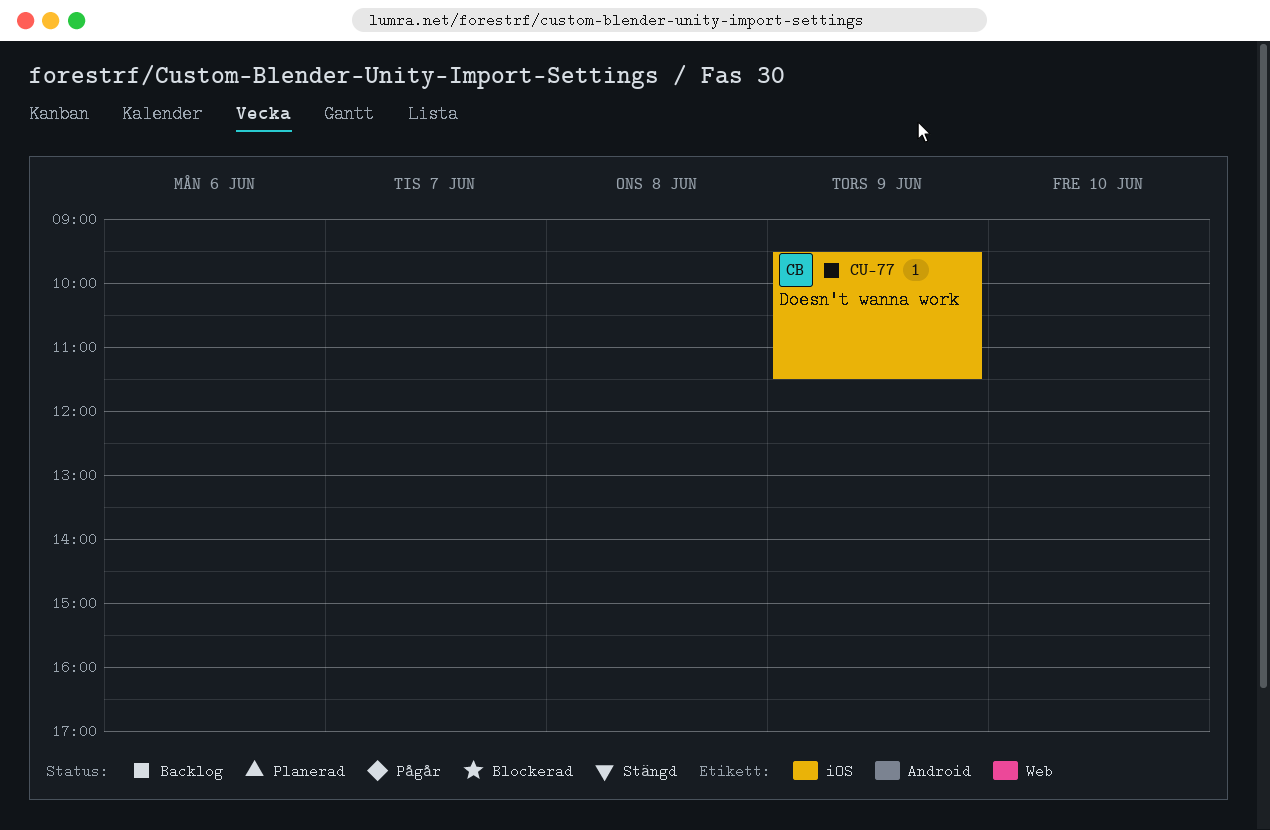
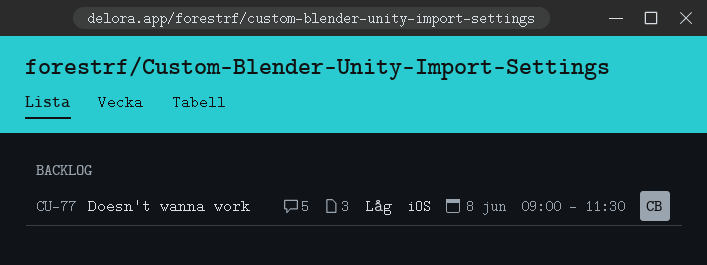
CU-77, day: Jun 9 -> Jun 8
CU-77, begins: 09:30 -> 09:00

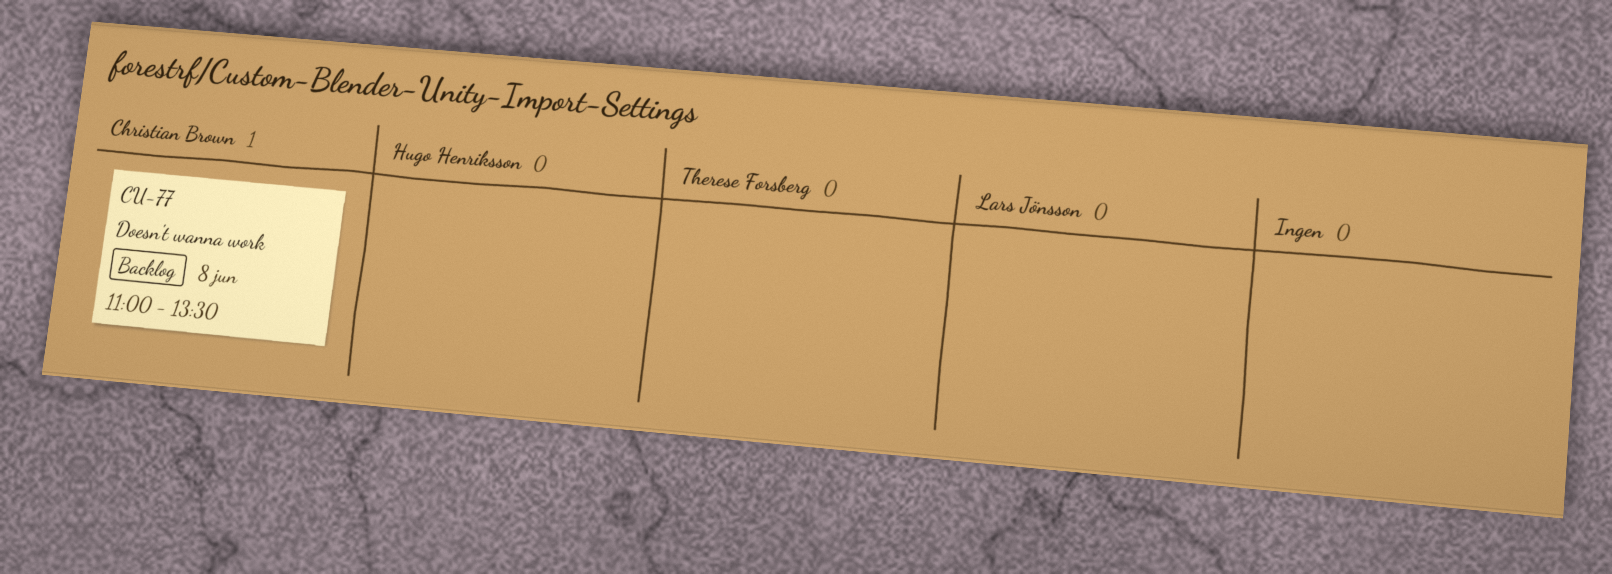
CU-77, begins: 09:00 -> 11:00
CU-77, ends: 11:30 -> 13:30

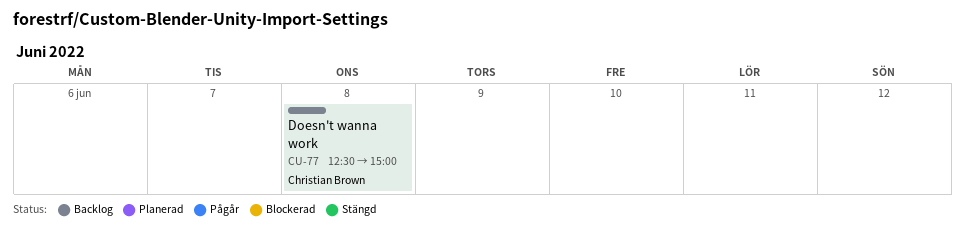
CU-77, begins: 11:00 -> 12:30
CU-77, ends: 13:30 -> 15:00

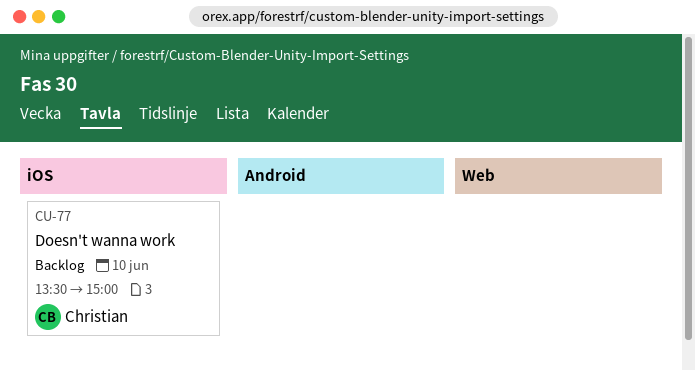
CU-77, day: Jun 8 -> Jun 10
CU-77, begins: 12:30 -> 13:30

